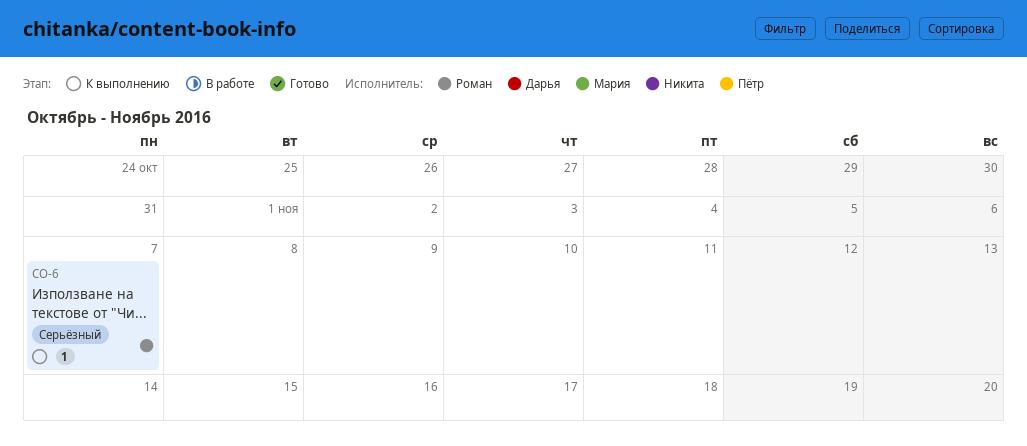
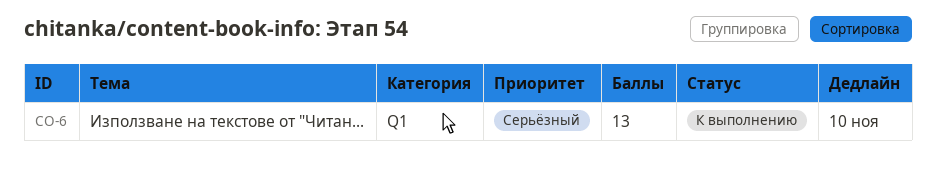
CO-6, estimate: 1 -> 13
CO-6, due: Nov 7 -> Nov 10

